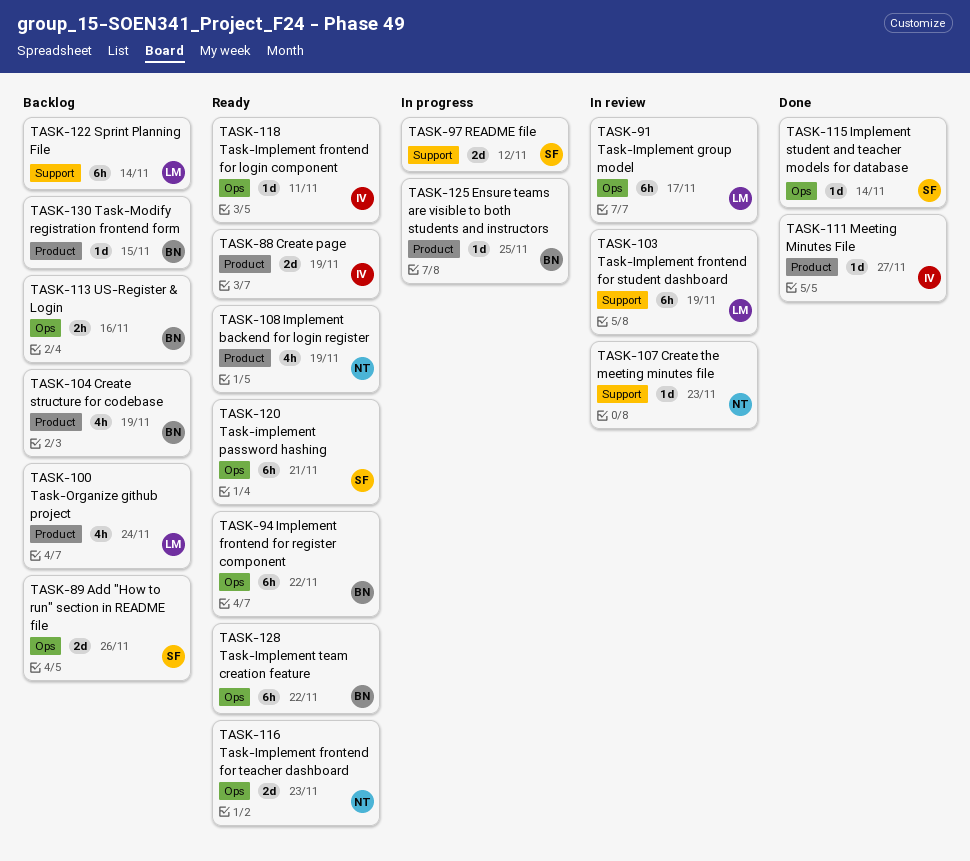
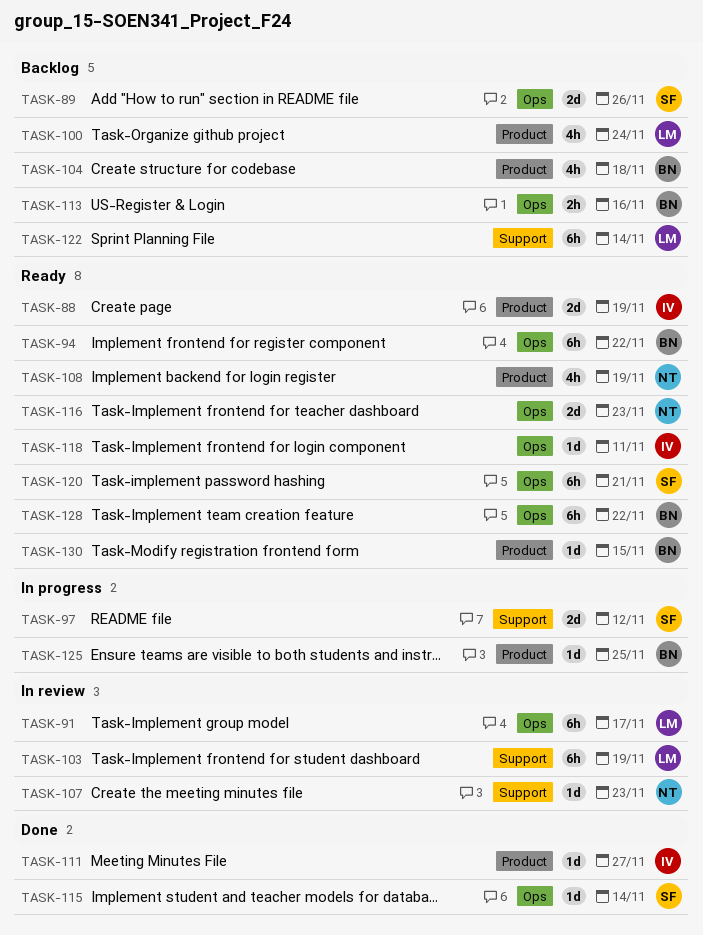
TASK-104, due: Nov 19 -> Nov 18
TASK-130, status: Backlog -> Ready

